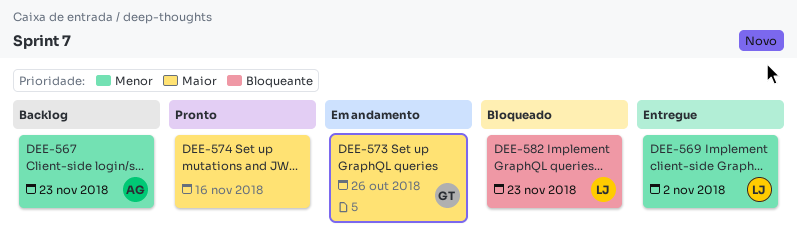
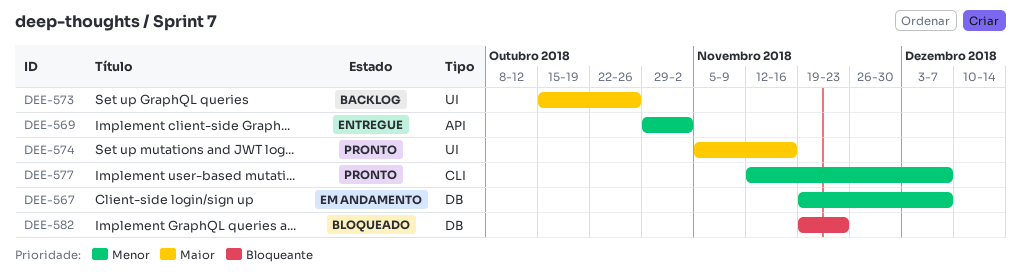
DEE-567, status: Backlog -> Em andamento
DEE-567, due: Nov 23 -> Dec 7
DEE-573, status: Em andamento -> Backlog
DEE-577: none -> present

